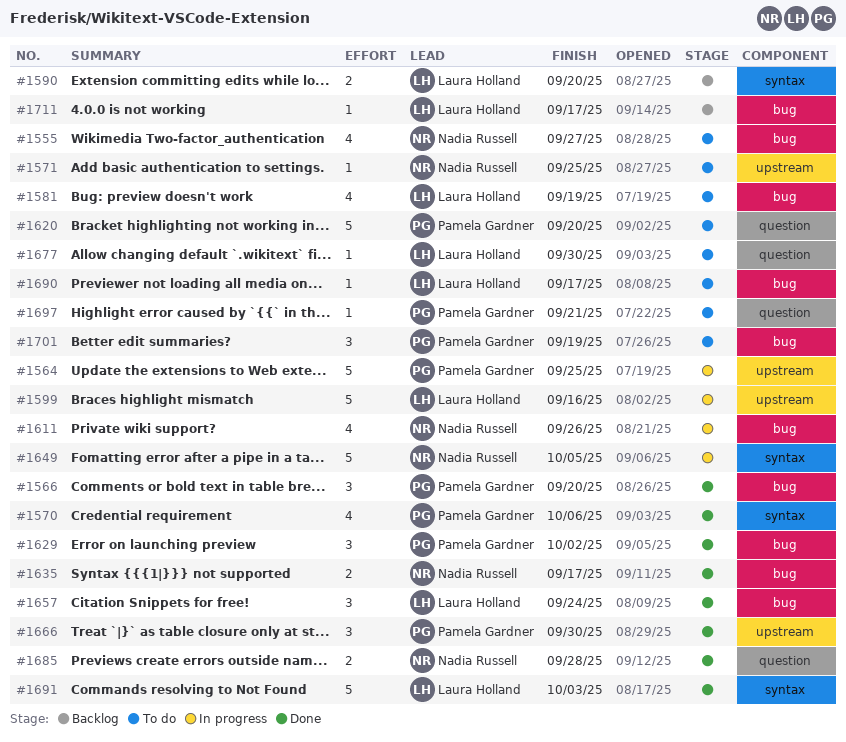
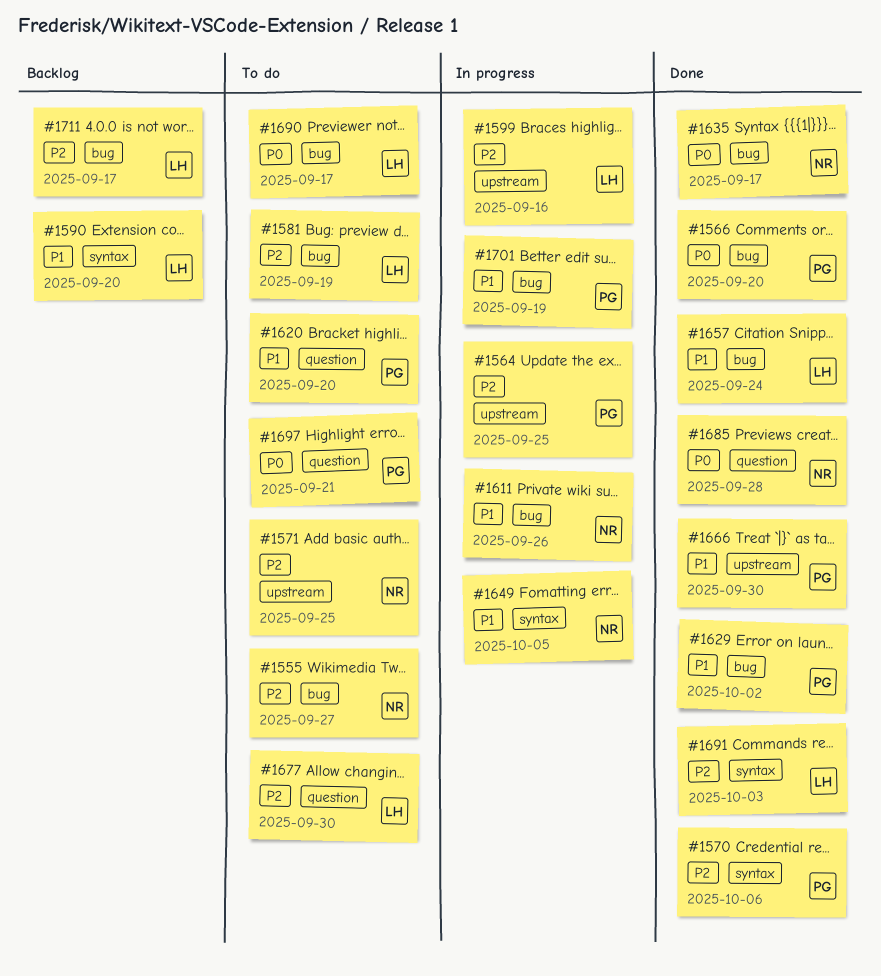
#1701, status: To do -> In progress

